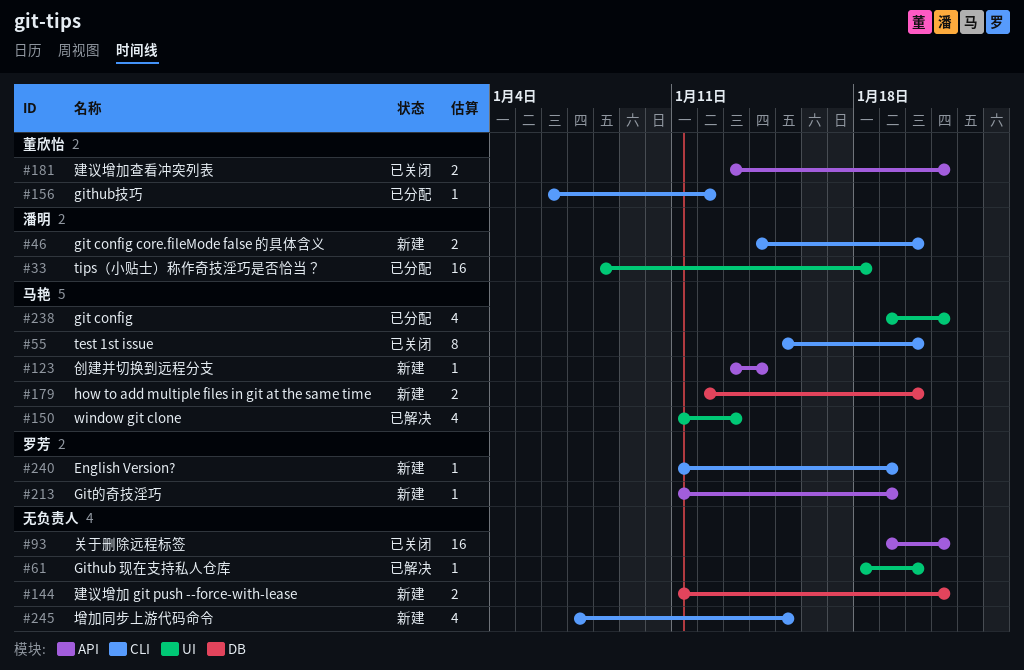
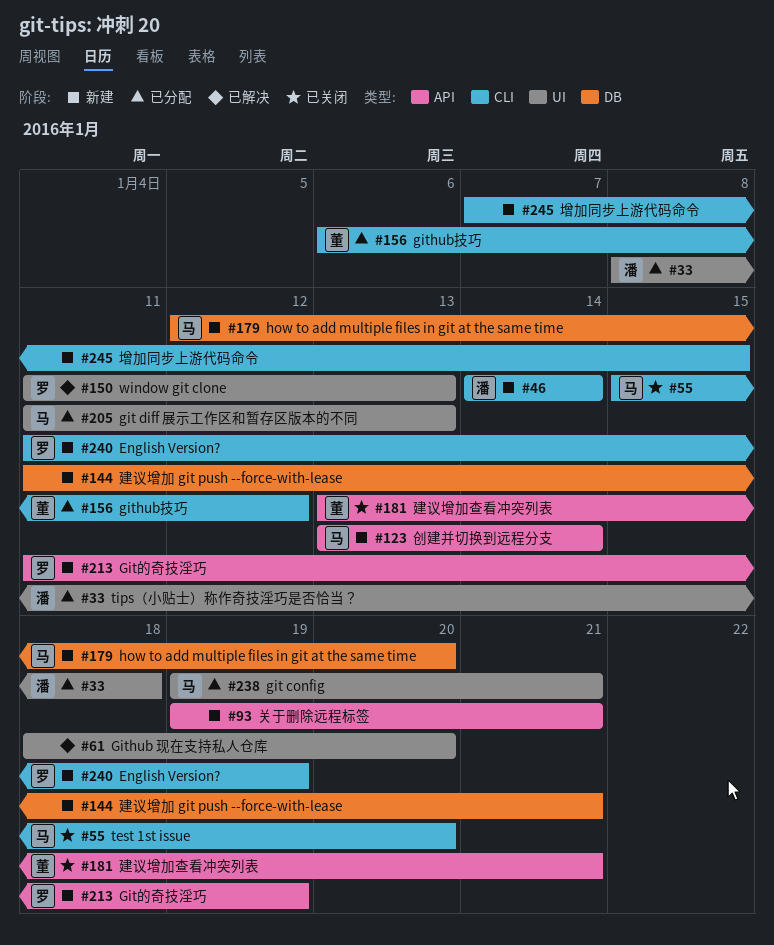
#46, due: Jan 20 -> Jan 14
#93, status: 已关闭 -> 新建
#150, owner: 马艳 -> 罗芳
#205: none -> present

